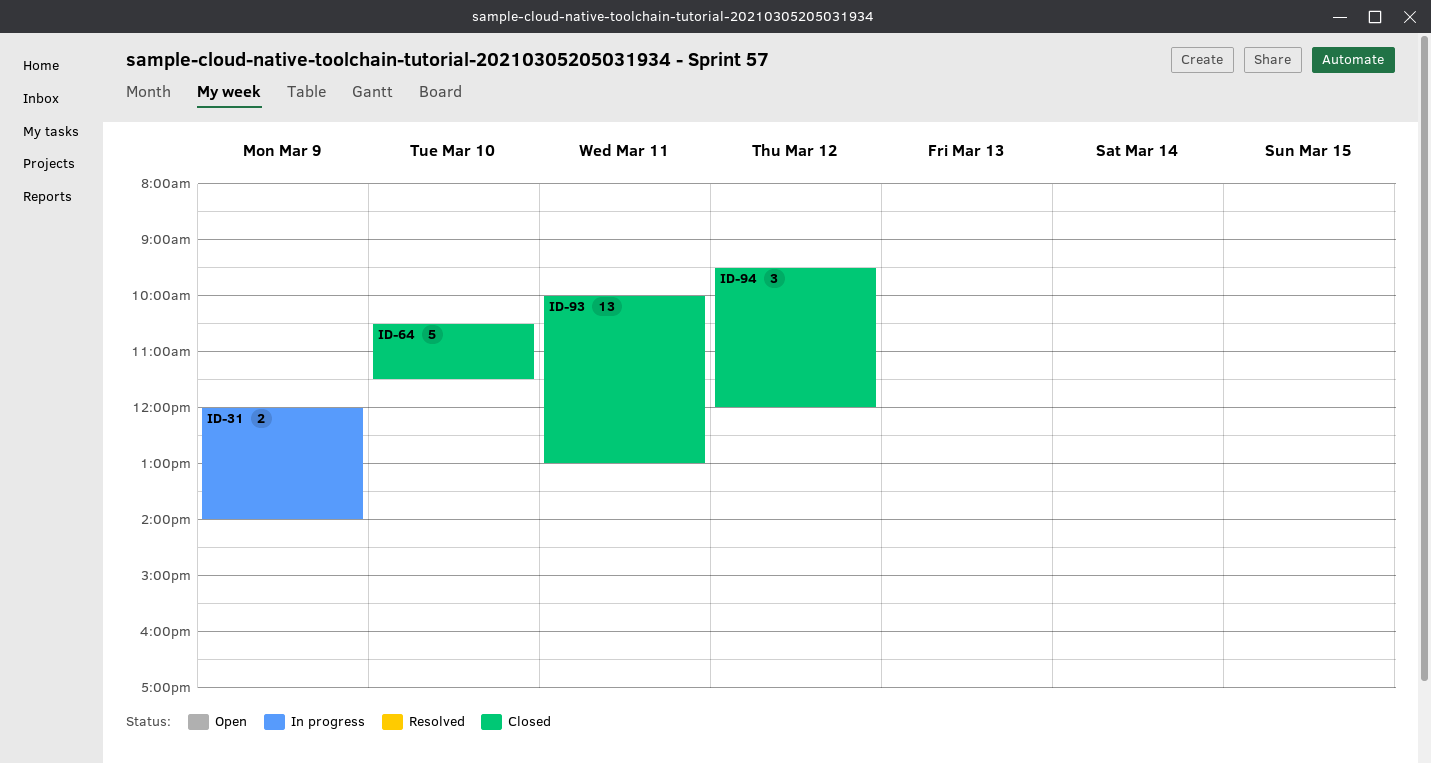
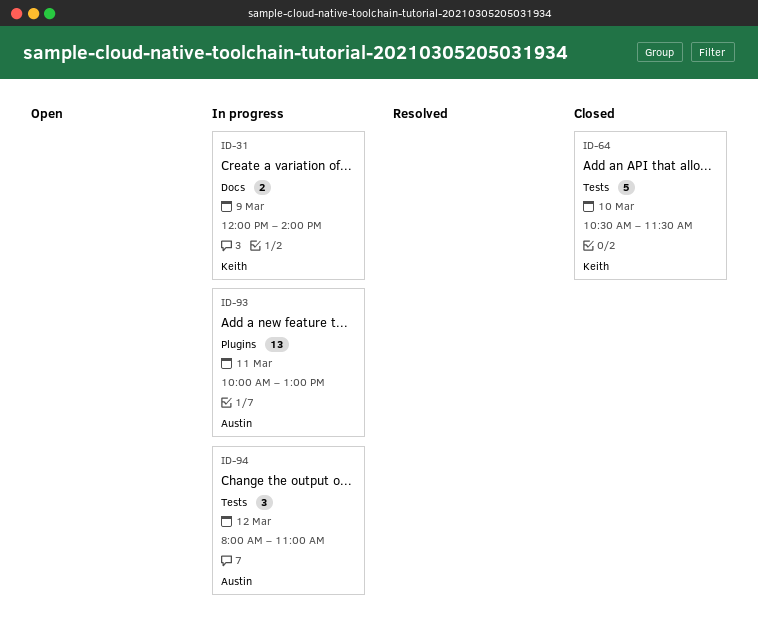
ID-93, status: Closed -> In progress
ID-94, status: Closed -> In progress
ID-94, begins: 09:30 -> 08:00
ID-94, ends: 12:00 -> 11:00

